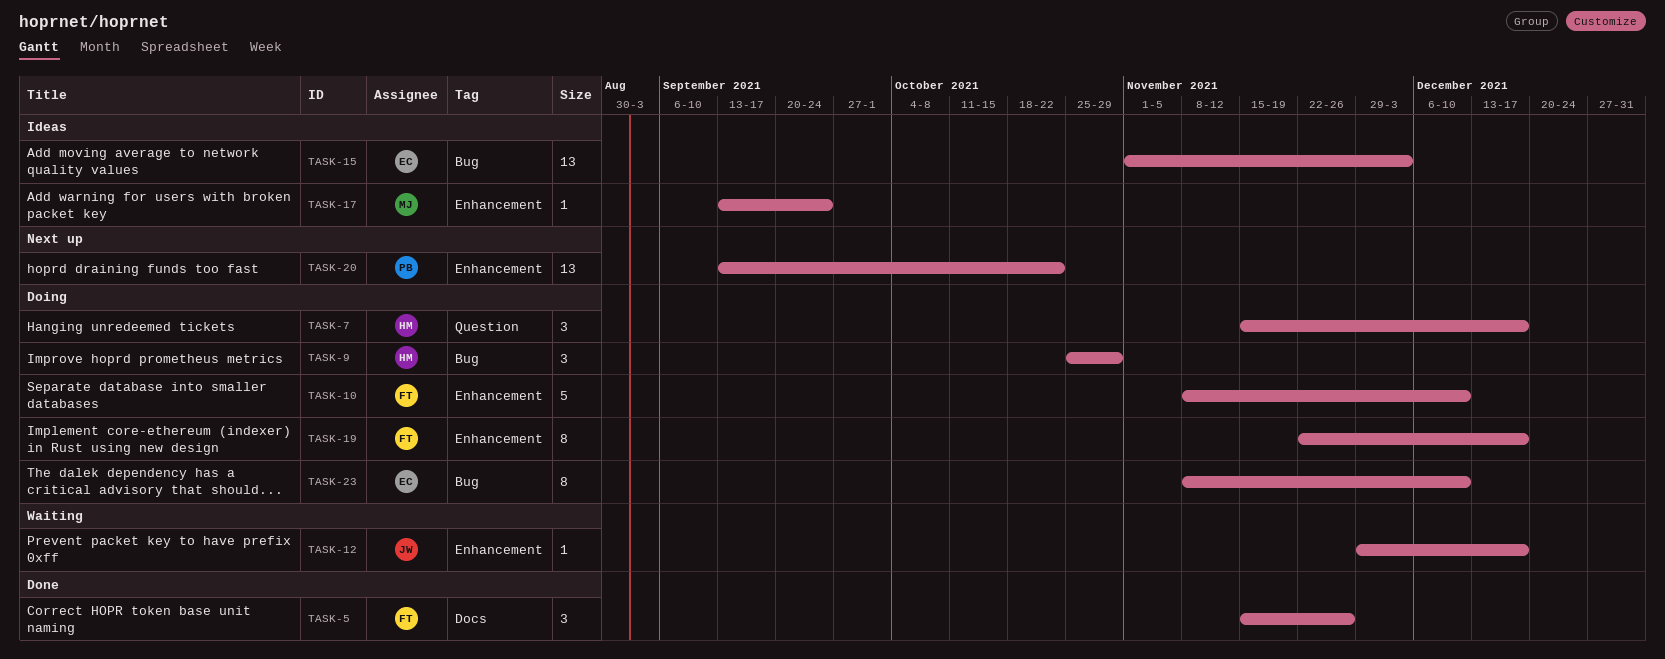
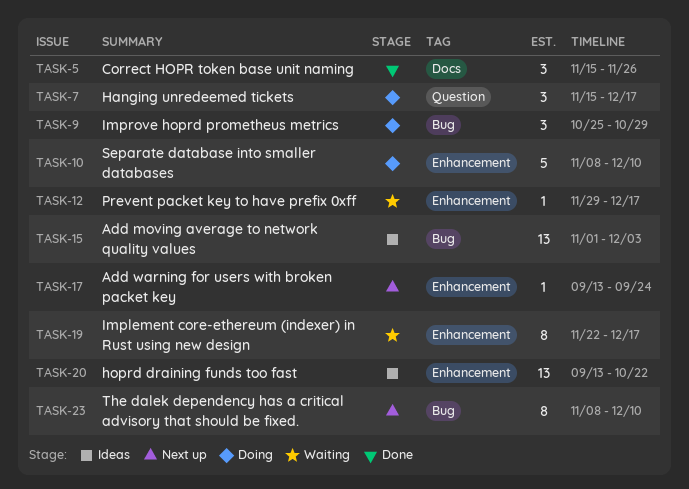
TASK-17, status: Ideas -> Next up
TASK-19, status: Doing -> Waiting
TASK-20, status: Next up -> Ideas
TASK-23, status: Doing -> Next up

